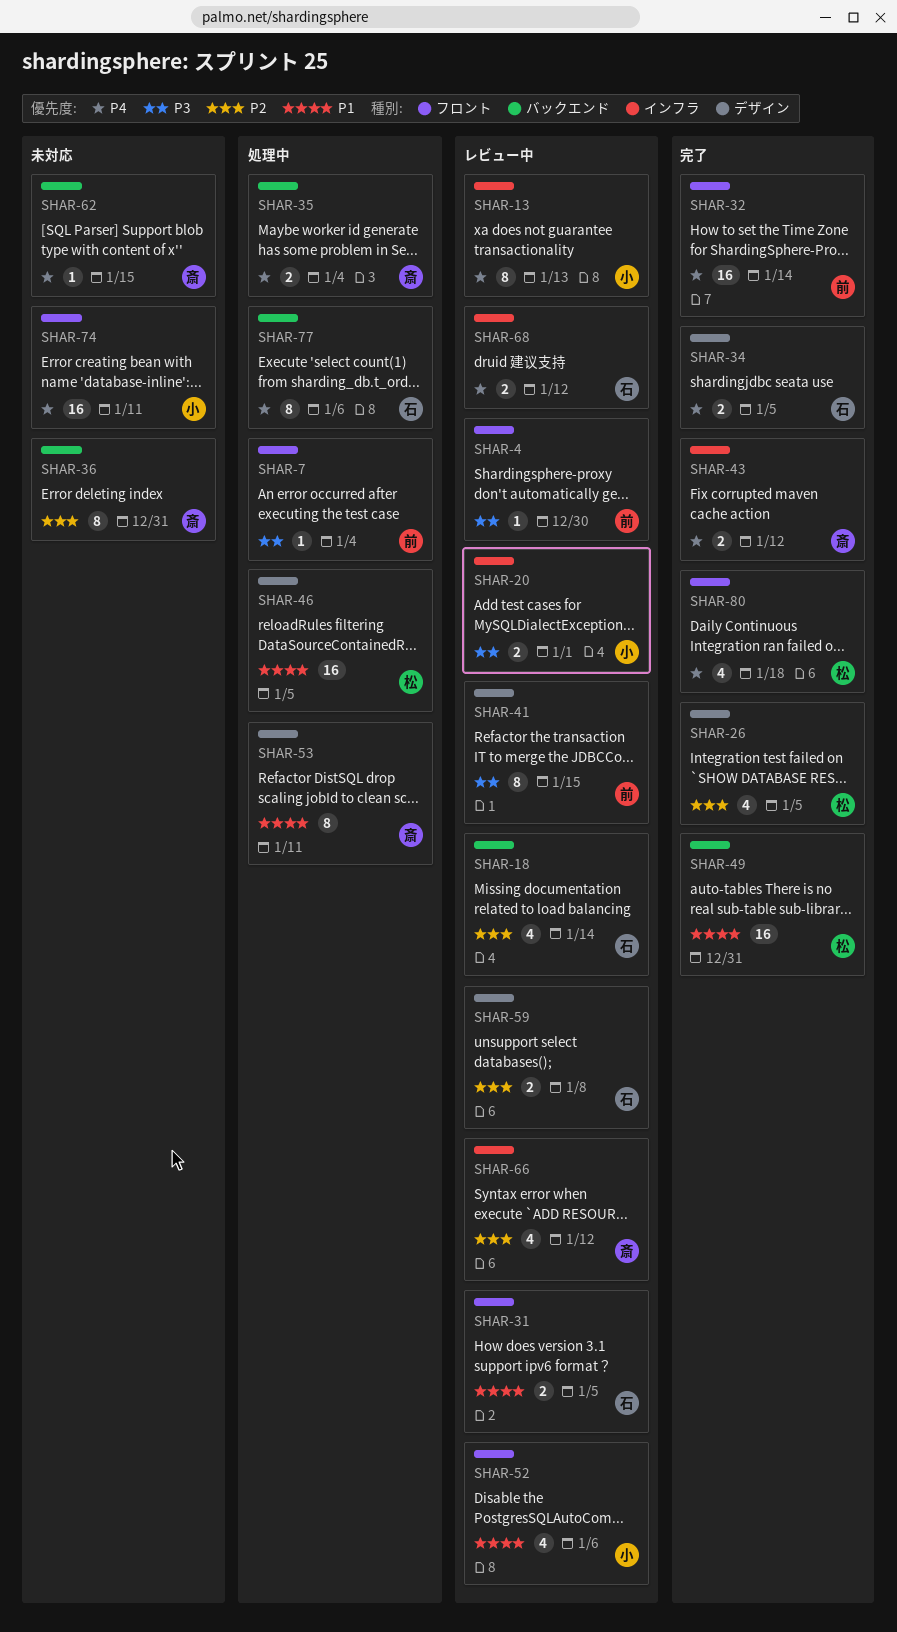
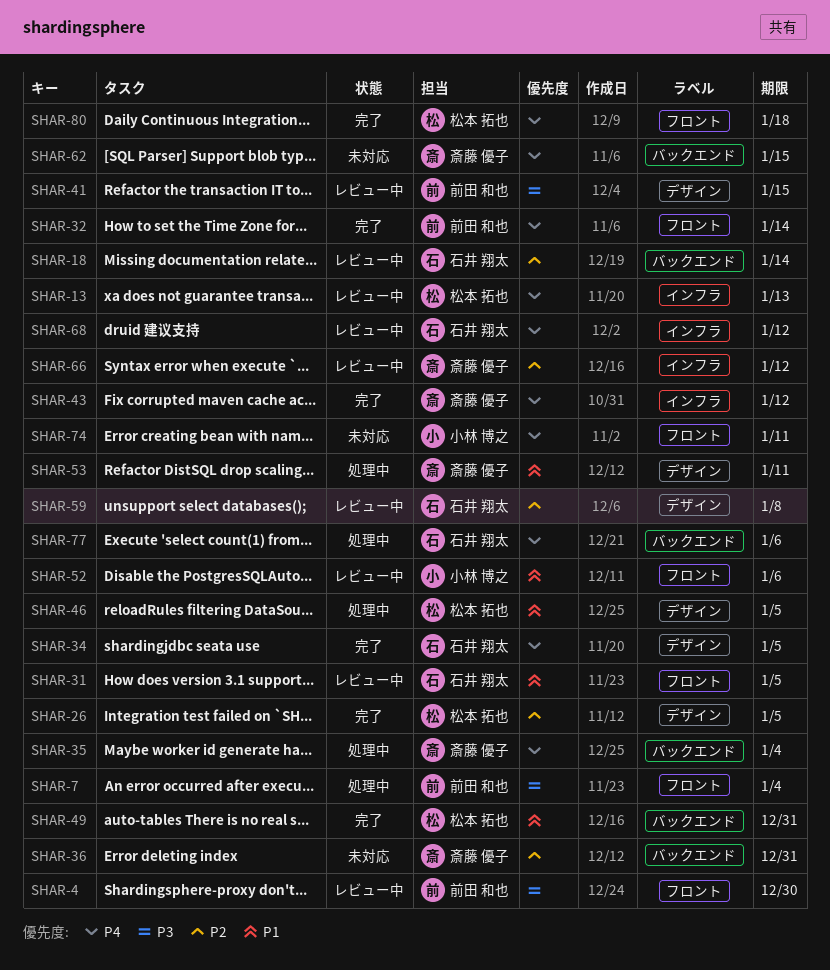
SHAR-13, owner: 小林 博之 -> 松本 拓也
SHAR-20: present -> none

